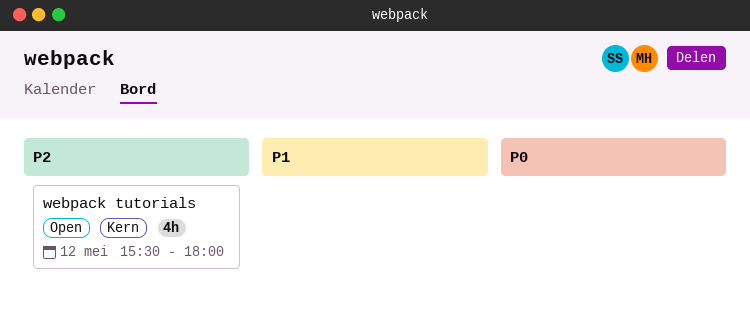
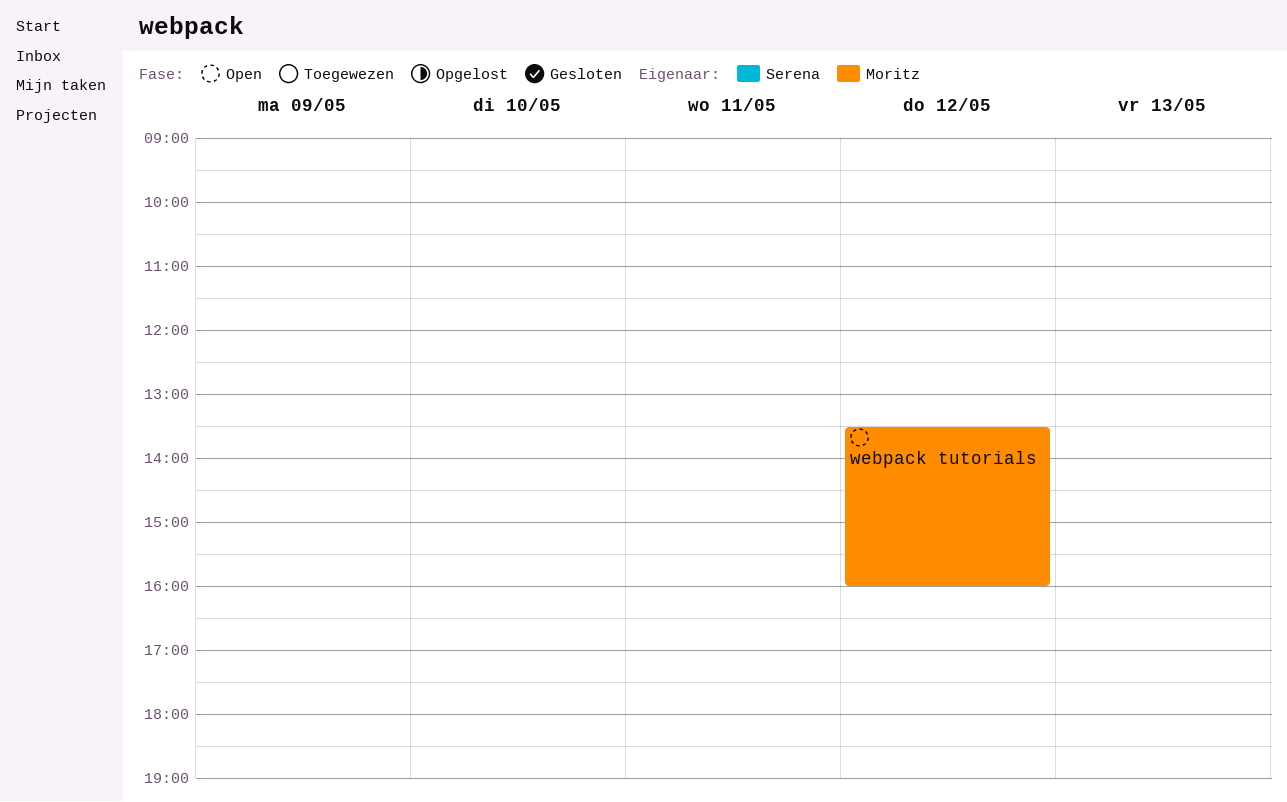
webpack tutorials, begins: 15:30 -> 13:30
webpack tutorials, ends: 18:00 -> 16:00

